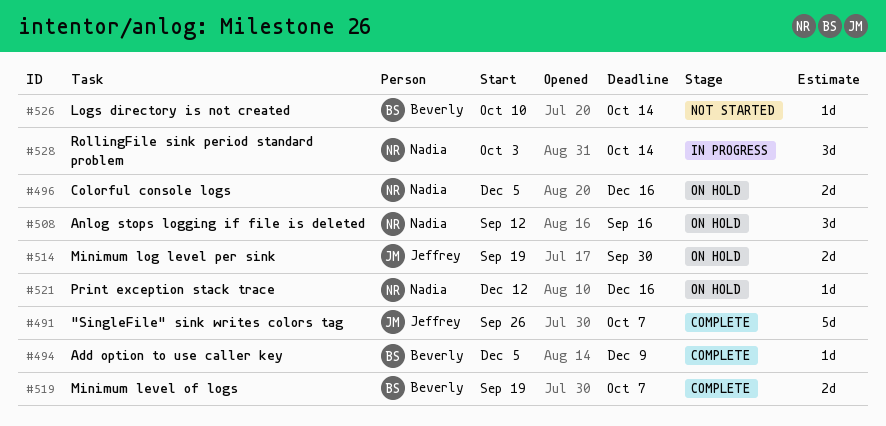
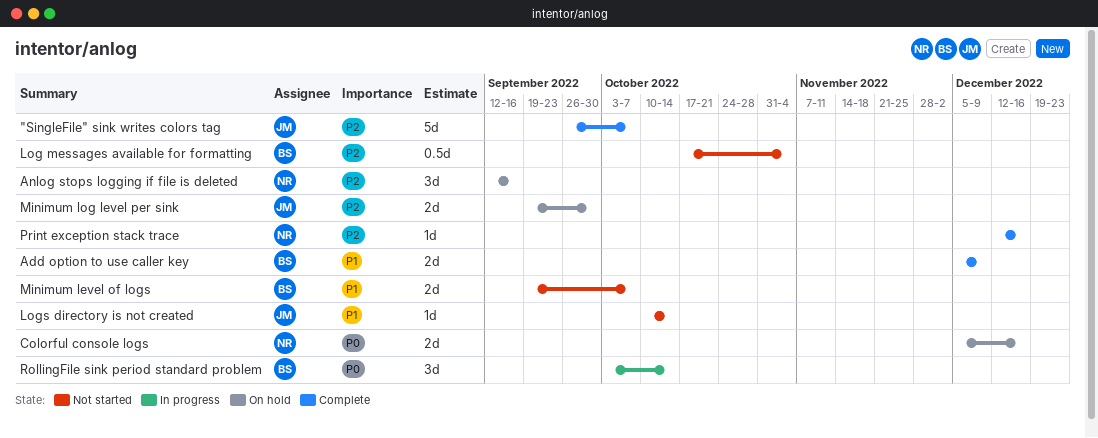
Add option to use caller key, estimate: 1d -> 2d
Log messages available for formatting: none -> present
Logs directory is not created, owner: Beverly -> Jeffrey
Minimum level of logs, status: Complete -> Not started
Print exception stack trace, status: On hold -> Complete
RollingFile sink period standard problem, owner: Nadia -> Beverly

